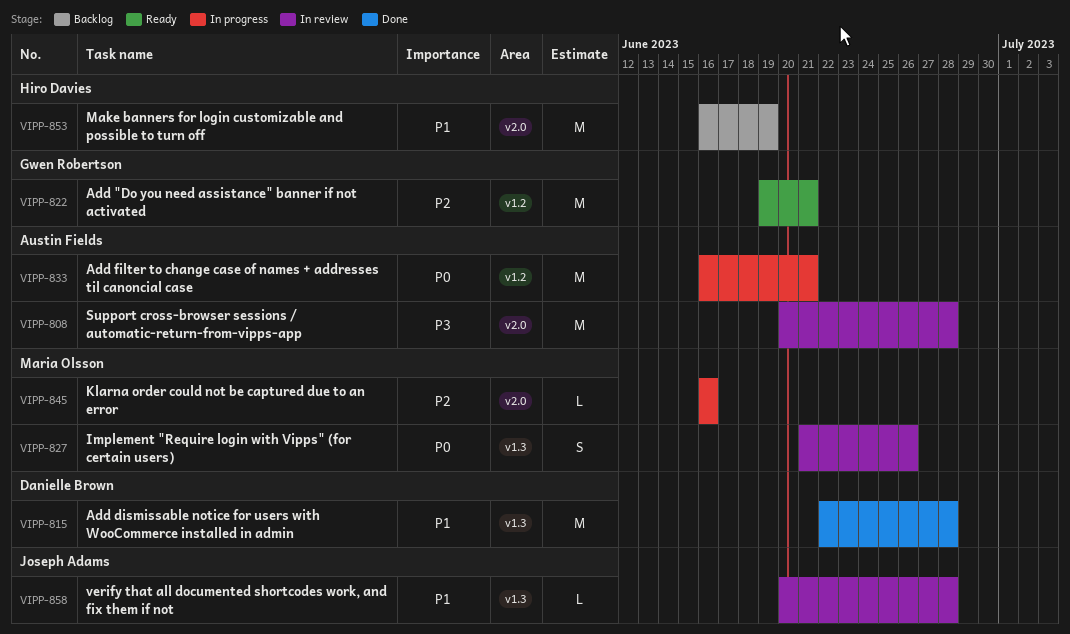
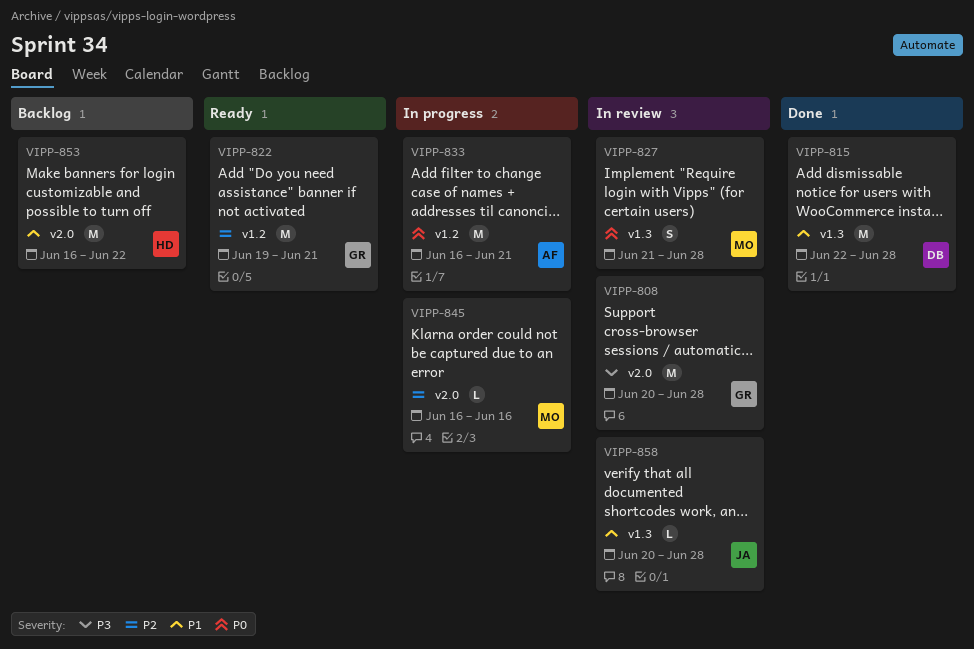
VIPP-808, owner: Austin Fields -> Gwen Robertson
VIPP-827, due: Jun 26 -> Jun 28
VIPP-853, due: Jun 19 -> Jun 22

